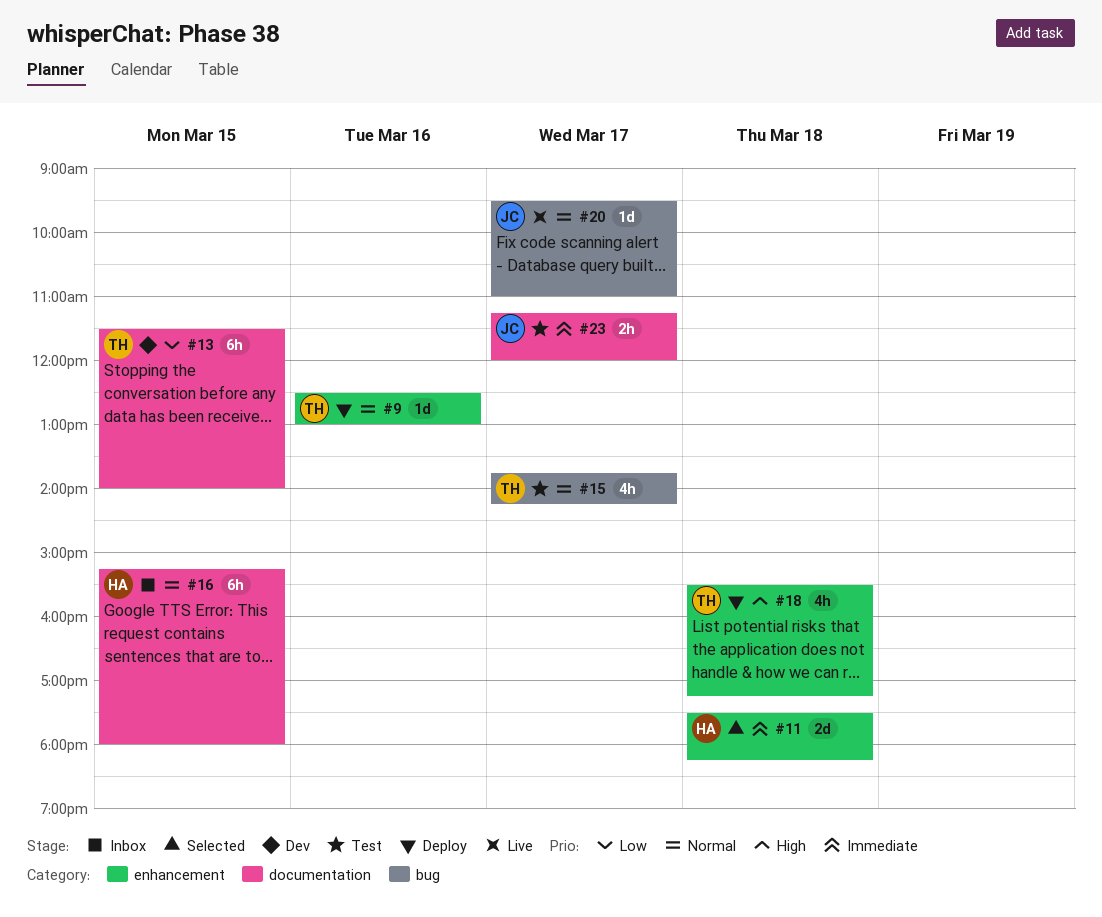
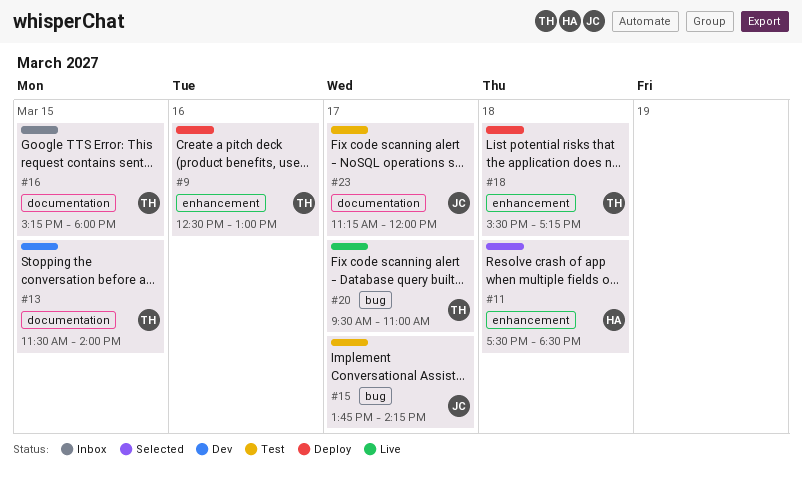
#11, ends: 18:15 -> 18:30
#15, owner: TH -> JC
#16, owner: HA -> TH
#20, owner: JC -> TH

